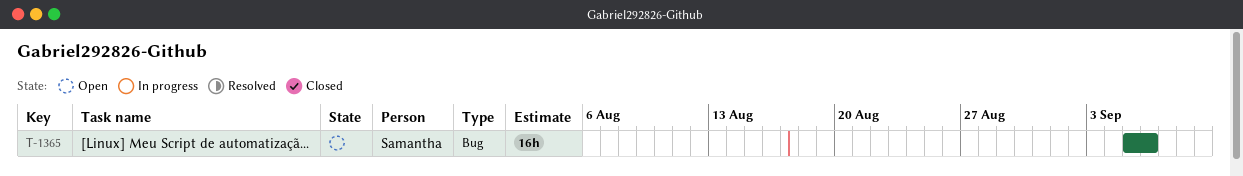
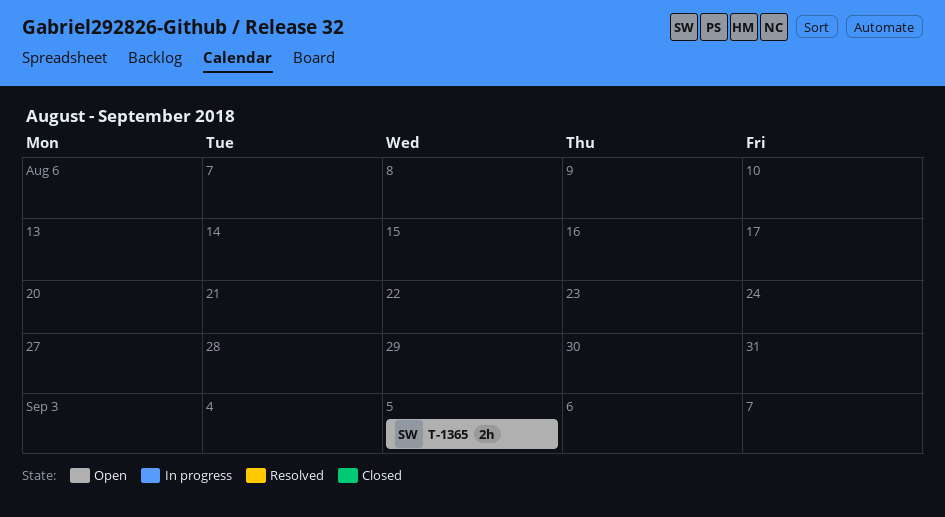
T-1365, estimate: 16h -> 2h
T-1365, due: Sep 6 -> Sep 5

